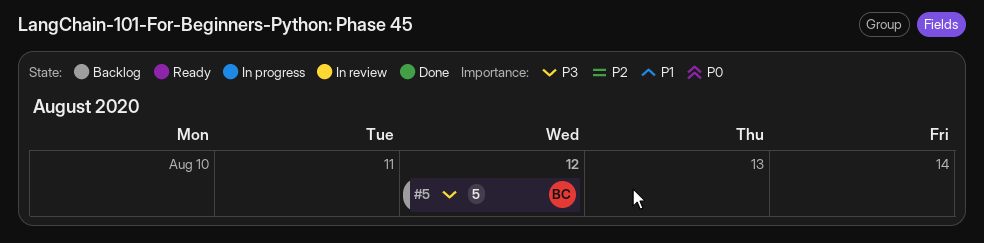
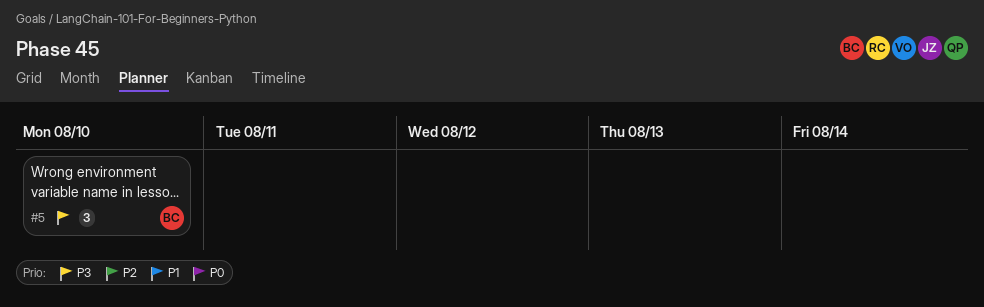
#5, estimate: 5 -> 3
#5, due: Aug 12 -> Aug 10

